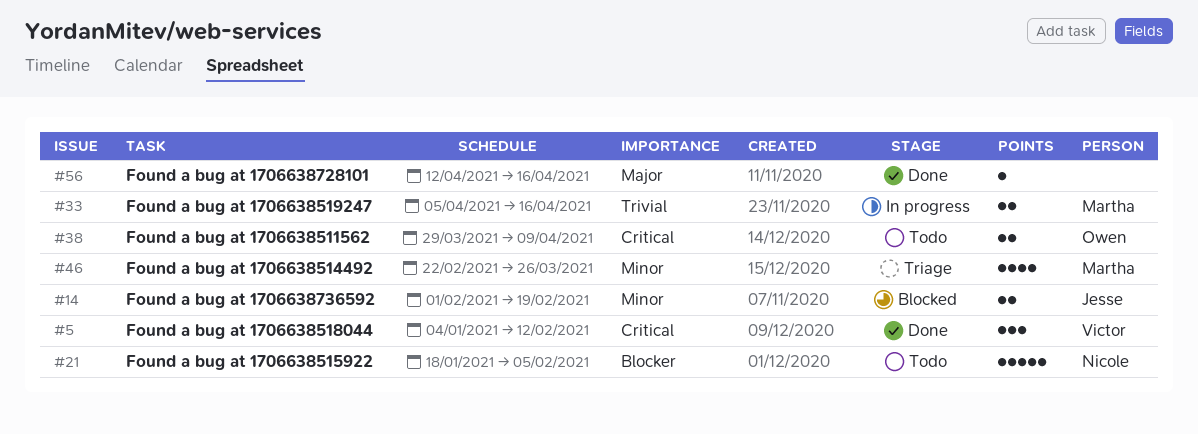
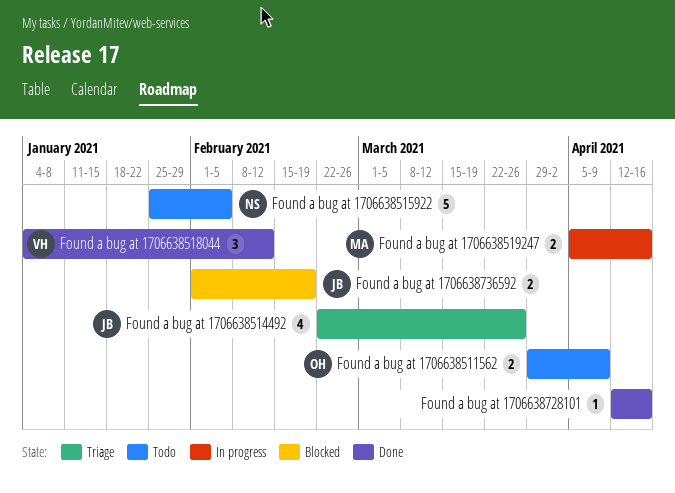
Found a bug at 1706638514492, owner: Martha -> Jesse
Found a bug at 1706638515922, start: Jan 18 -> Jan 25

